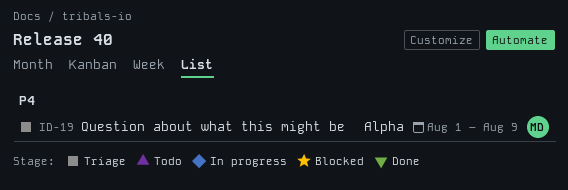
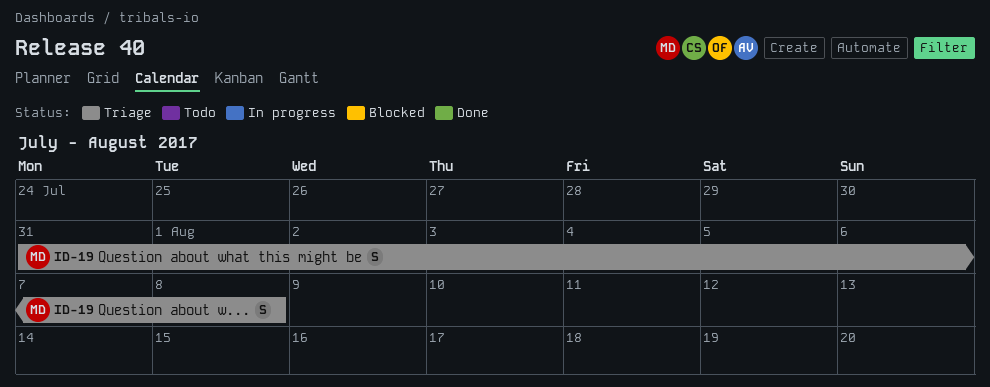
ID-19, start: Aug 1 -> Jul 31
ID-19, due: Aug 9 -> Aug 8

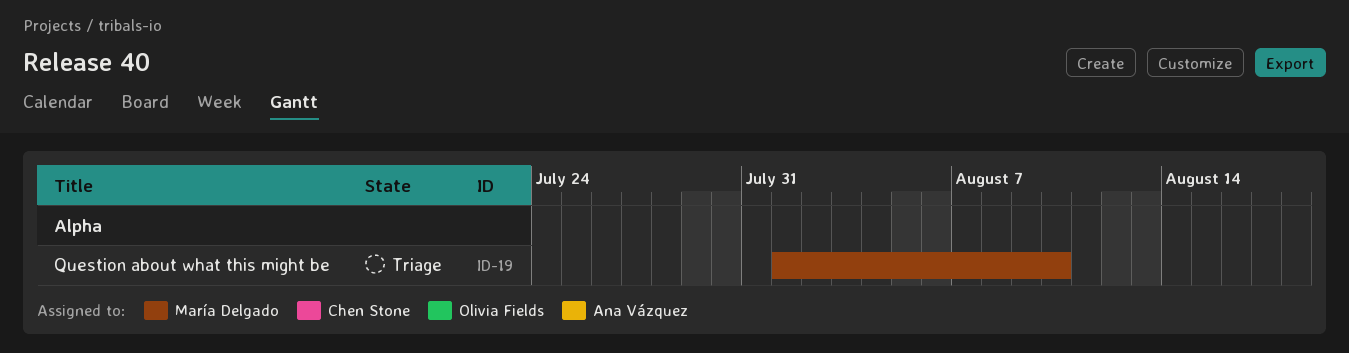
ID-19, start: Jul 31 -> Aug 1
ID-19, due: Aug 8 -> Aug 10

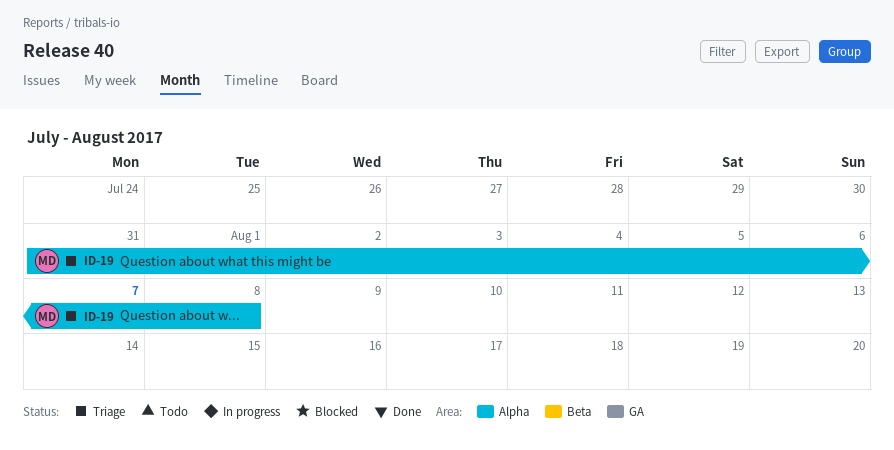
ID-19, start: Aug 1 -> Jul 31
ID-19, due: Aug 10 -> Aug 8

